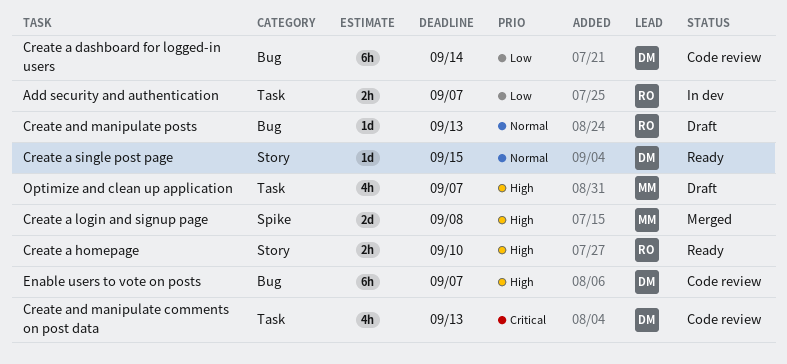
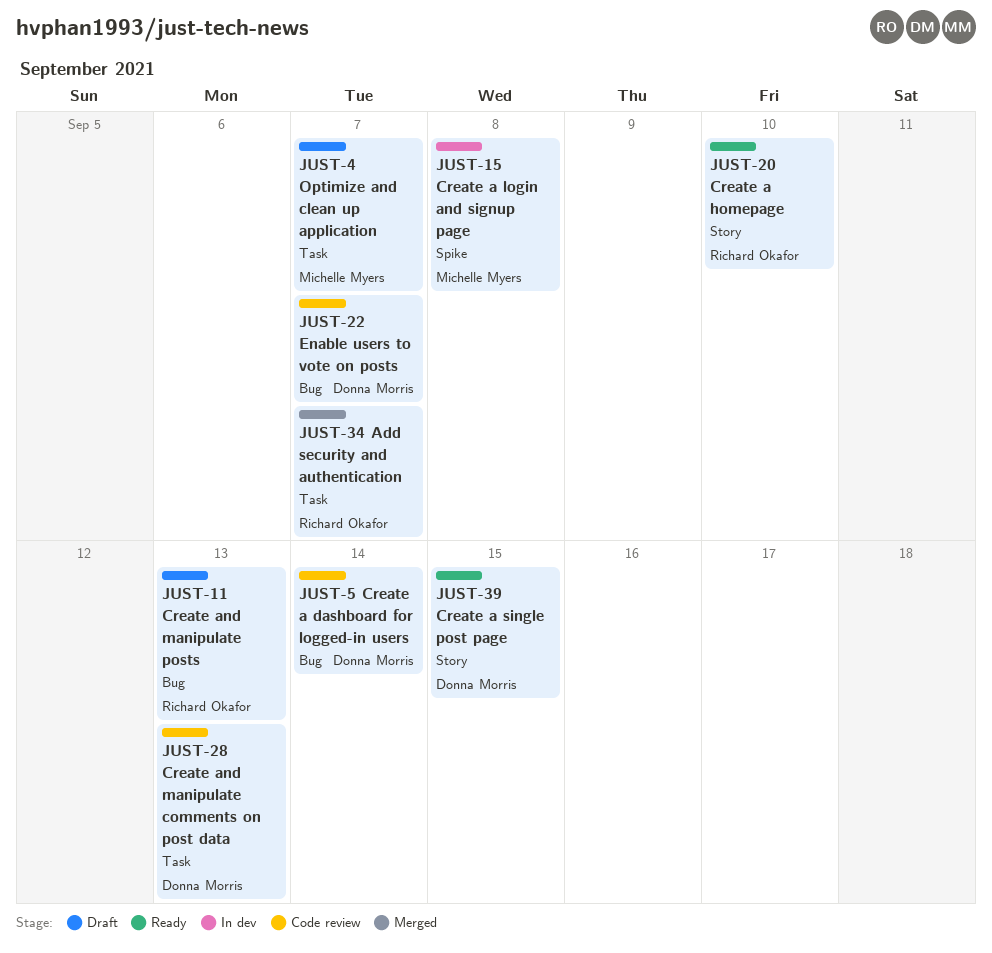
Add security and authentication, status: In dev -> Merged
Create a login and signup page, status: Merged -> In dev

